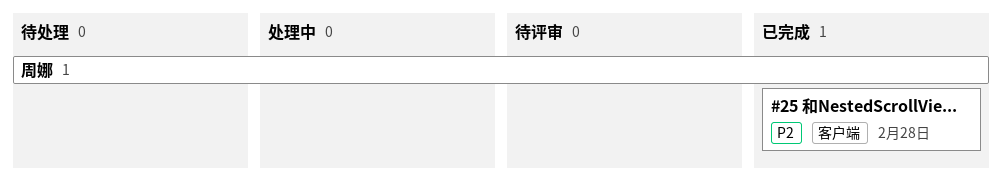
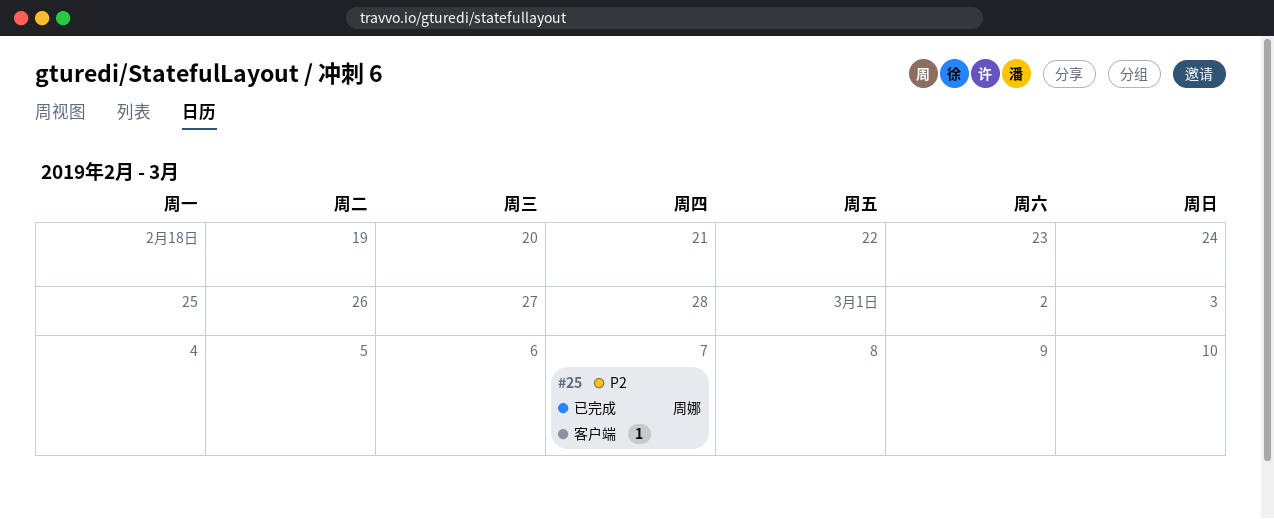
#25, due: Feb 28 -> Mar 7

